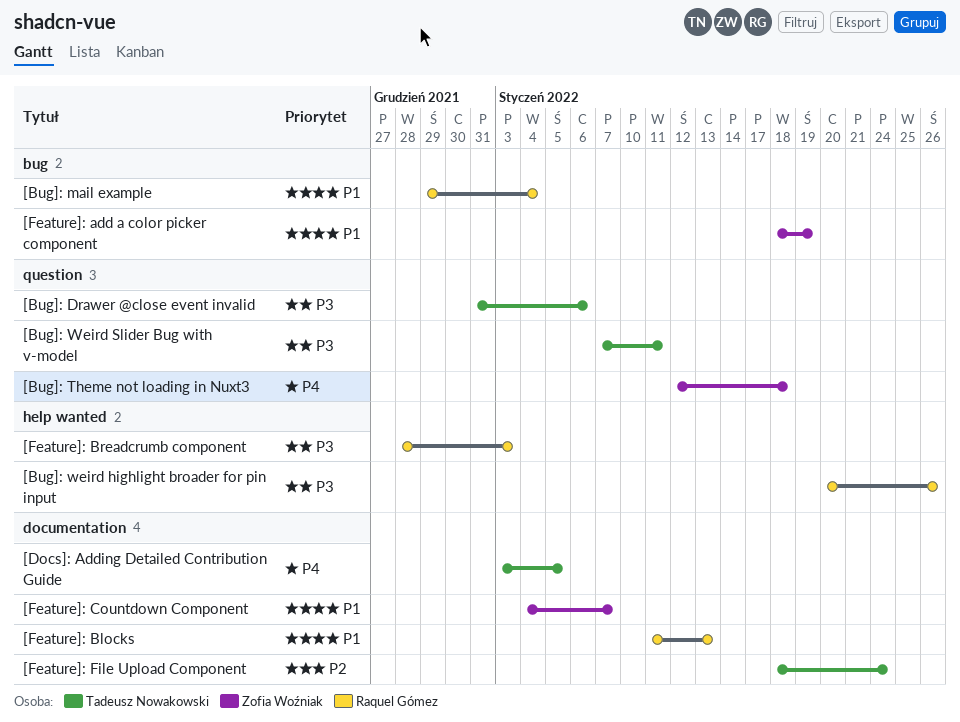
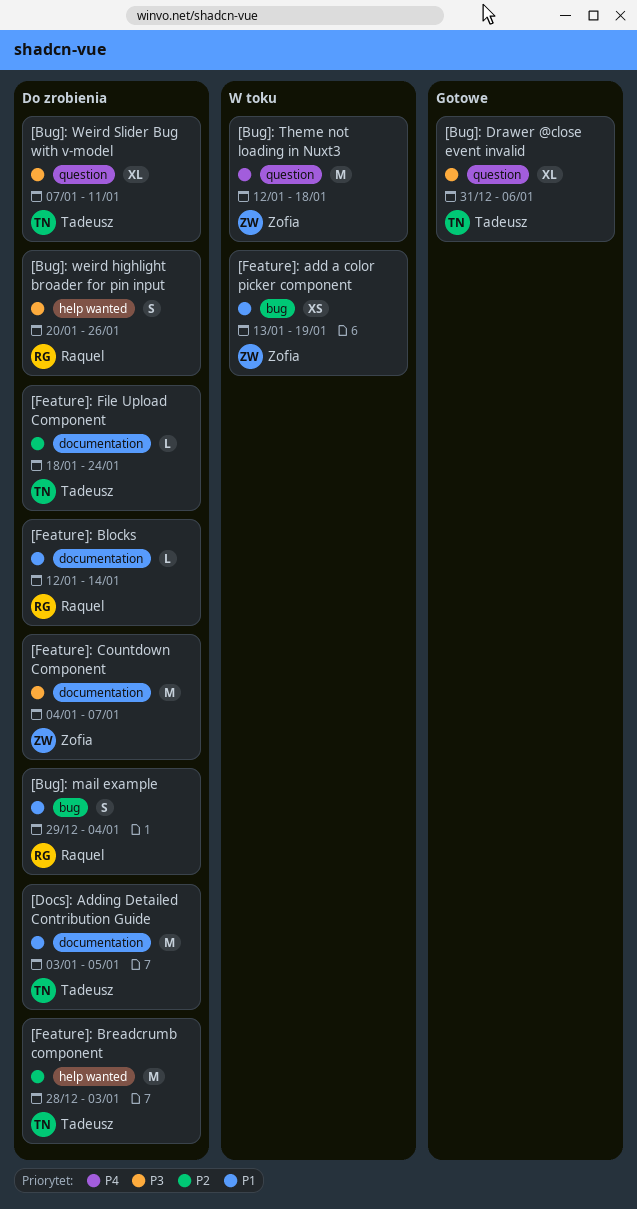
[Docs]: Adding Detailed Contribution Guide, priority: P4 -> P1
[Feature]: add a color picker component, start: Jan 18 -> Jan 13
[Feature]: Blocks, start: Jan 11 -> Jan 12
[Feature]: Blocks, due: Jan 13 -> Jan 14
[Feature]: Breadcrumb component, owner: Raquel Gómez -> Tadeusz Nowakowski
[Feature]: Breadcrumb component, priority: P3 -> P2
[Feature]: Countdown Component, priority: P1 -> P3

